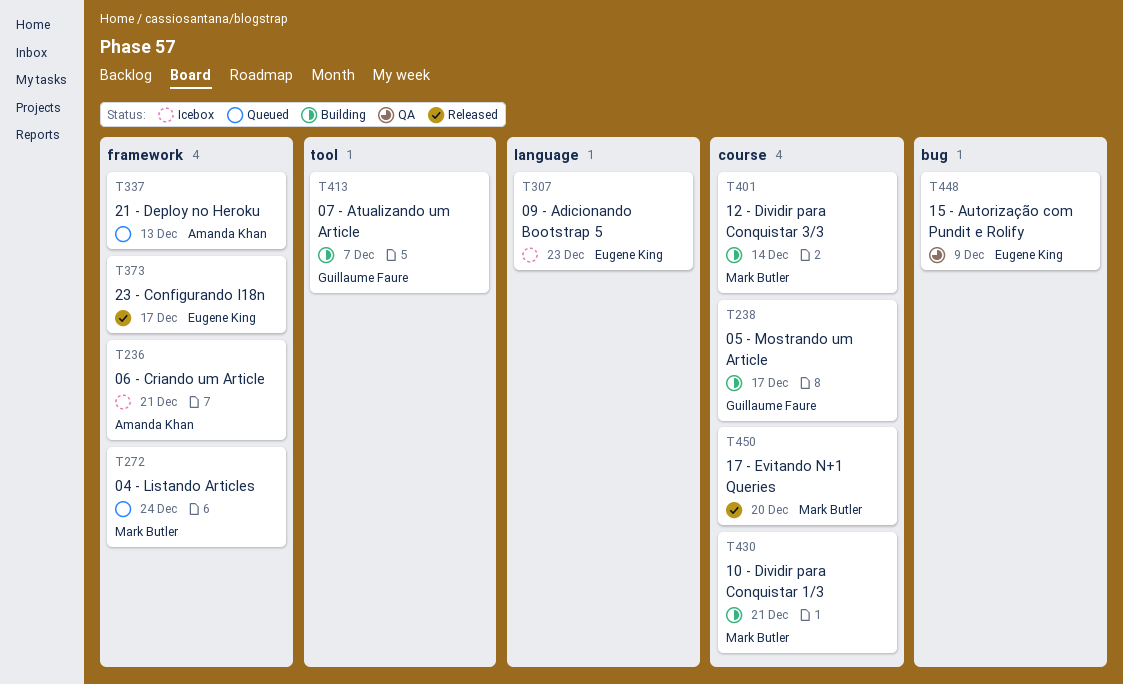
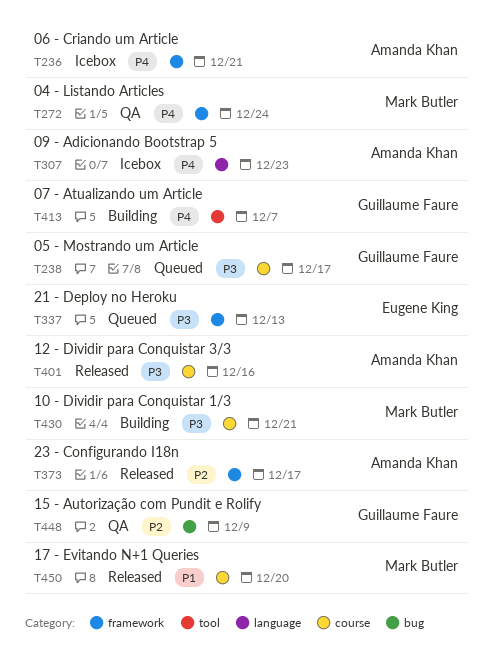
T238, status: Building -> Queued
T272, status: Queued -> QA
T307, owner: Eugene King -> Amanda Khan
T337, owner: Amanda Khan -> Eugene King
T373, owner: Eugene King -> Amanda Khan
T401, status: Building -> Released
T401, owner: Mark Butler -> Amanda Khan
T401, due: Dec 14 -> Dec 16
T448, owner: Eugene King -> Guillaume Faure

